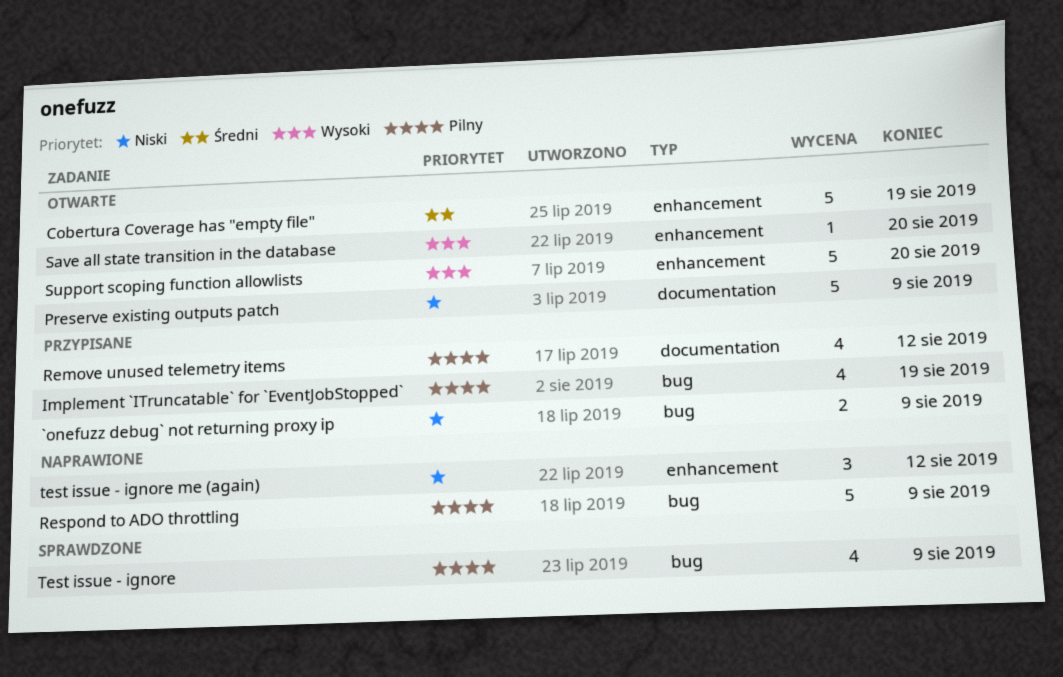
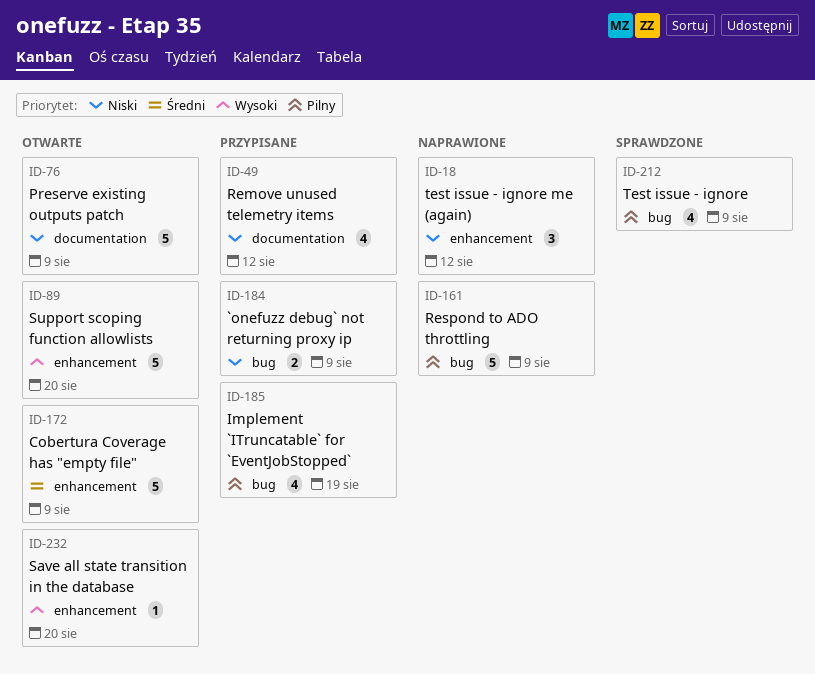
Cobertura Coverage has "empty file", due: Aug 19 -> Aug 9
Remove unused telemetry items, priority: Pilny -> Niski

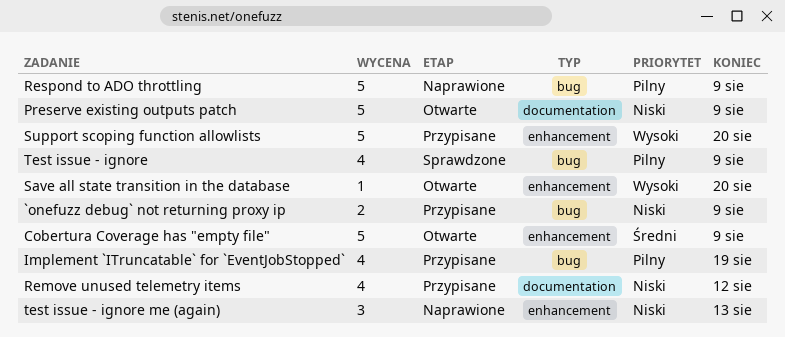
Support scoping function allowlists, status: Otwarte -> Przypisane
test issue - ignore me (again), due: Aug 12 -> Aug 13

